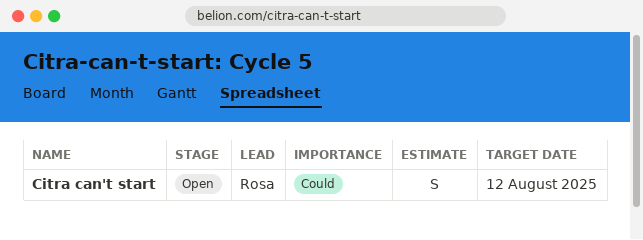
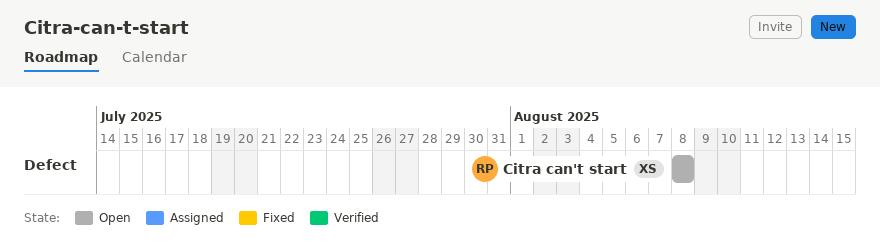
Citra can't start, estimate: S -> XS
Citra can't start, due: Aug 12 -> Aug 8

